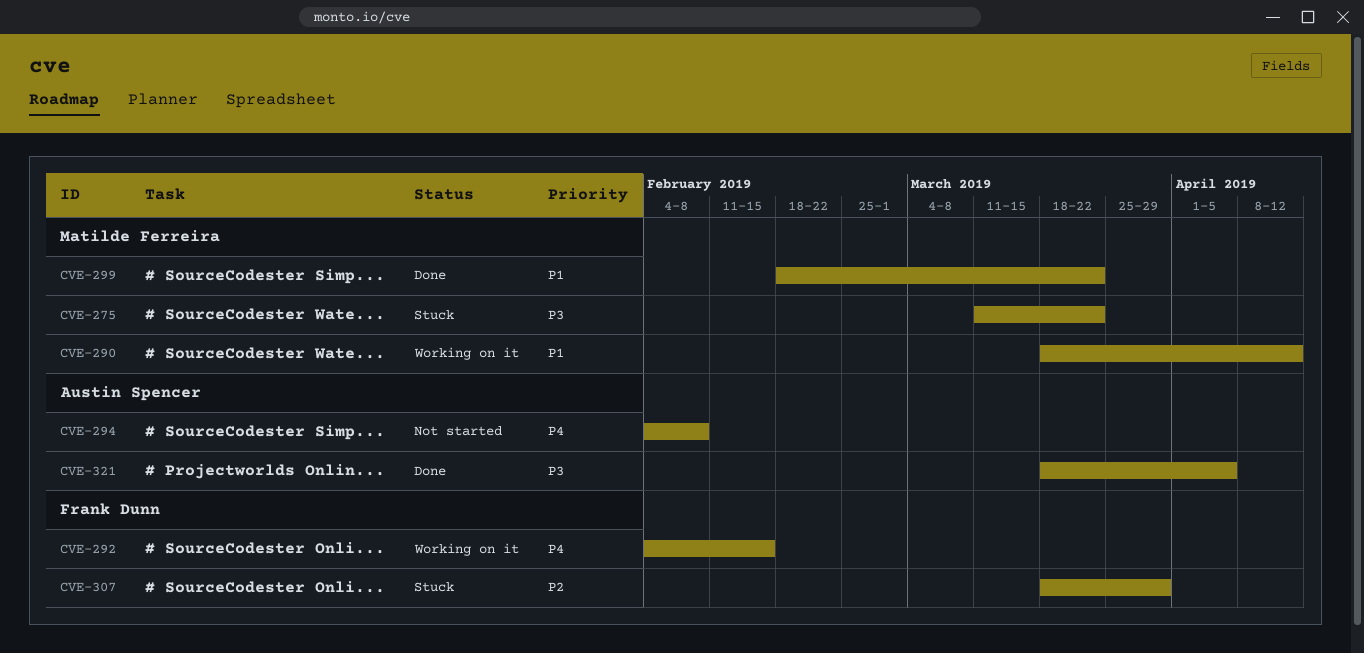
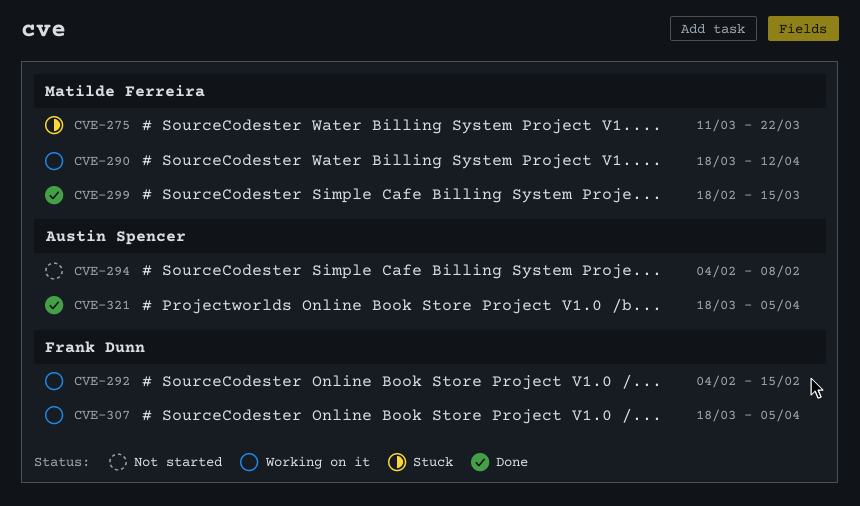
CVE-299, due: Mar 22 -> Mar 15
CVE-307, status: Stuck -> Working on it
CVE-307, due: Mar 29 -> Apr 5

